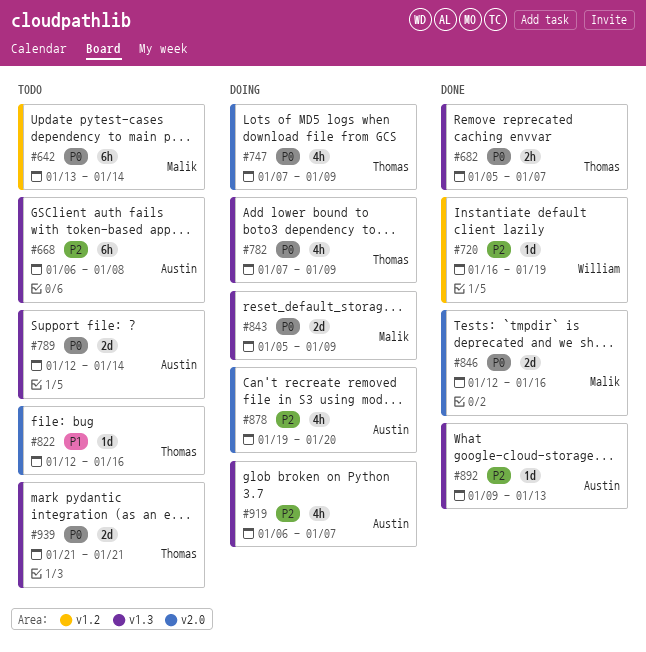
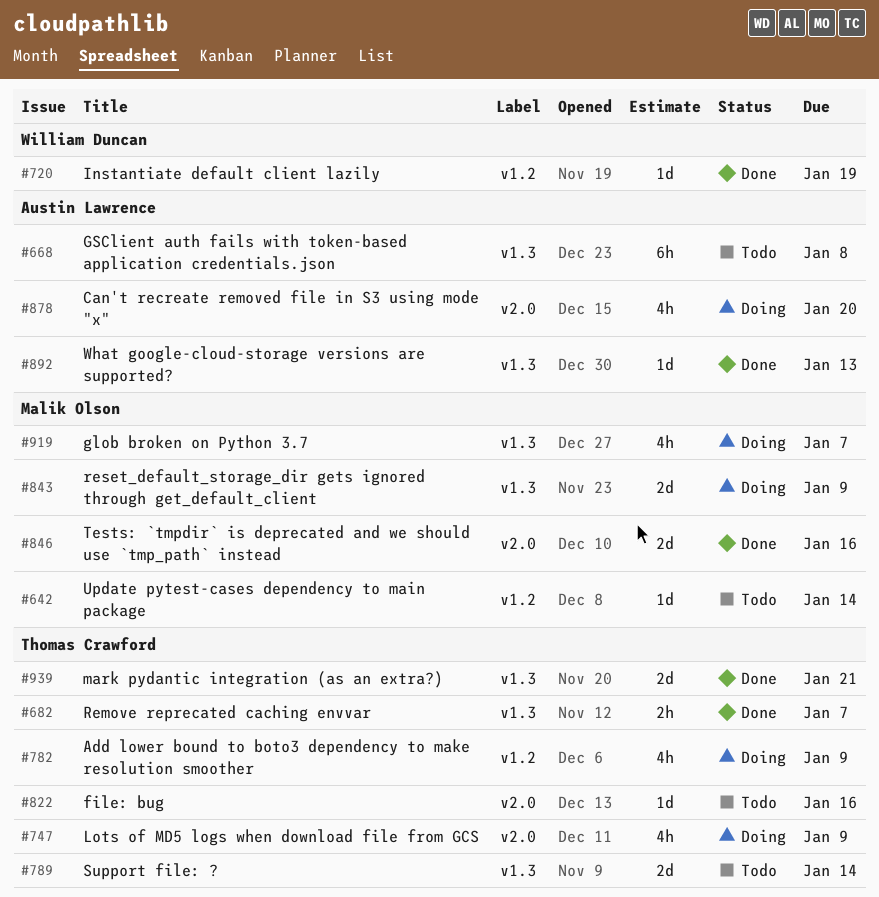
#642, estimate: 6h -> 1d
#782, label: v1.3 -> v1.2
#789, owner: Austin Lawrence -> Thomas Crawford
#919, owner: Austin Lawrence -> Malik Olson
#939, status: Todo -> Done

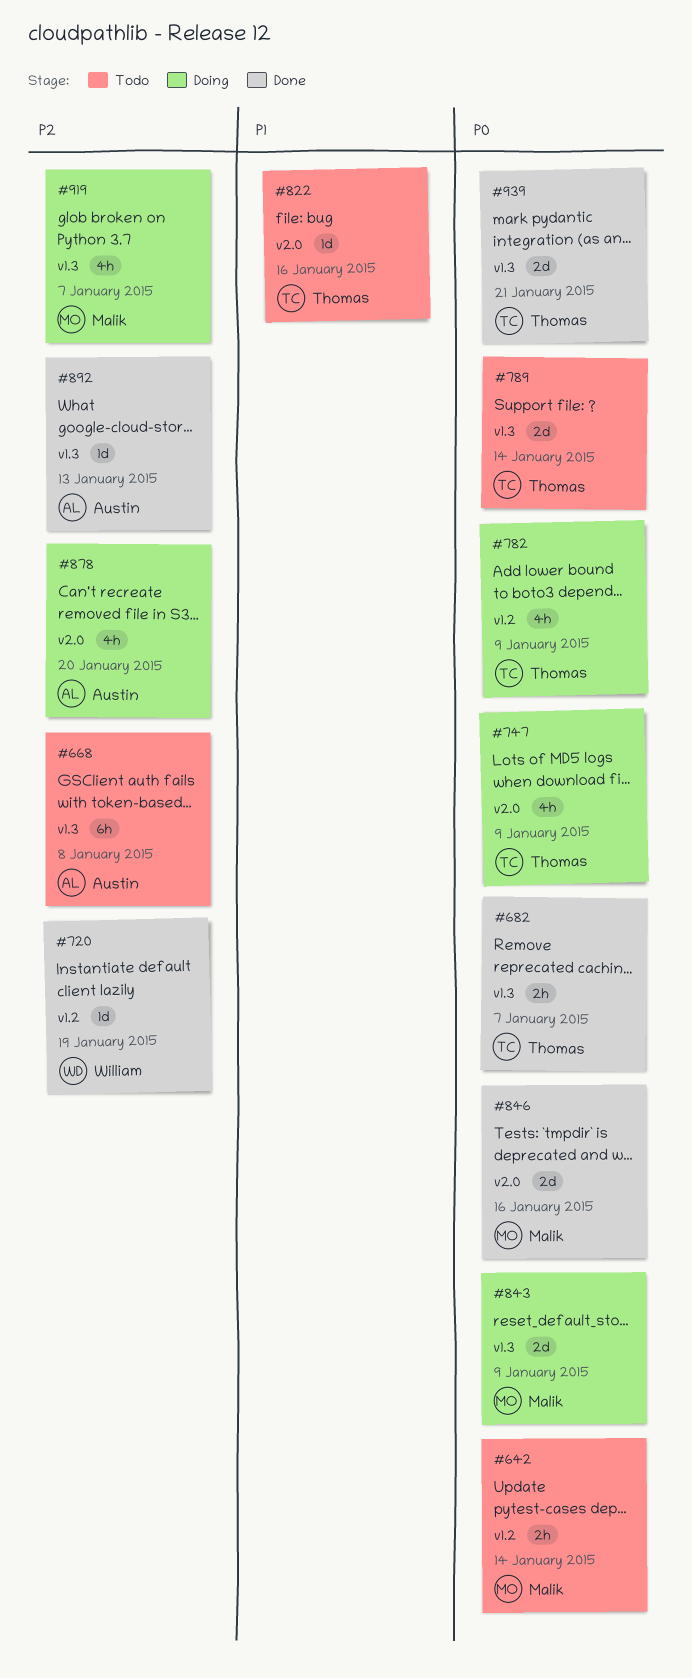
#642, estimate: 1d -> 2h

